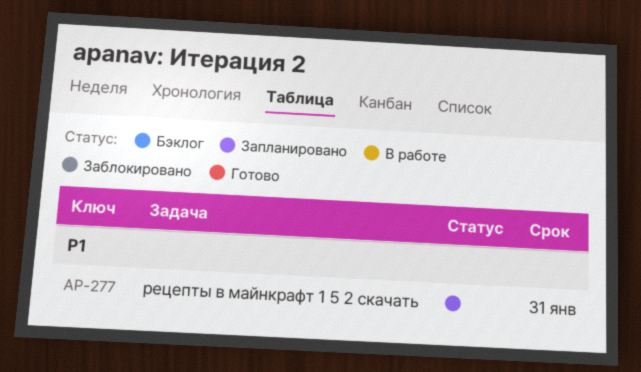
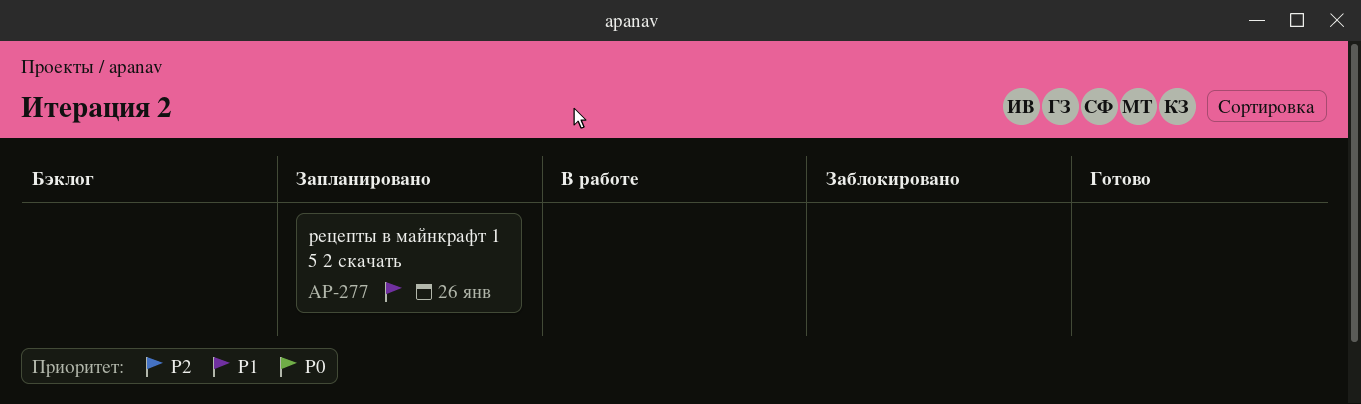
AP-277, due: Jan 31 -> Jan 26

